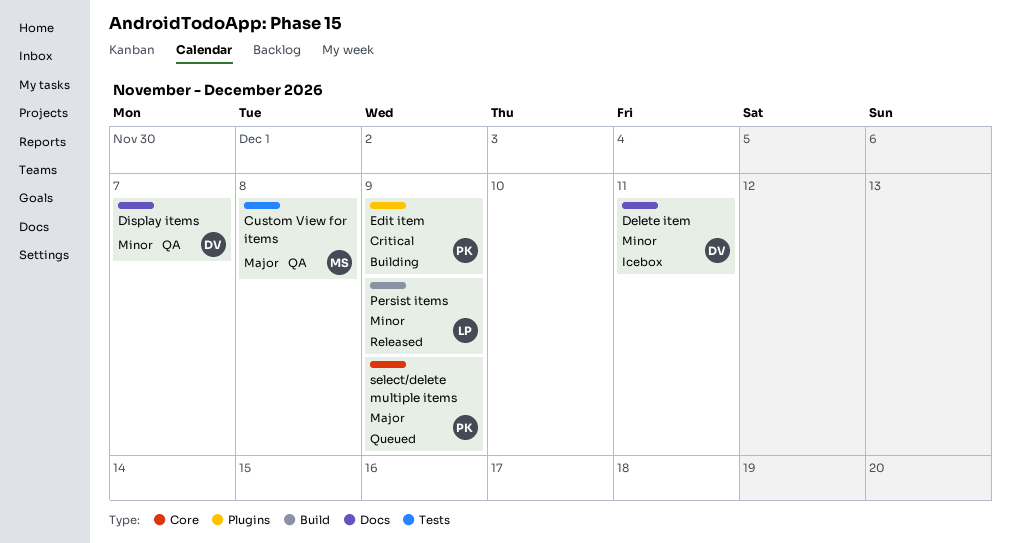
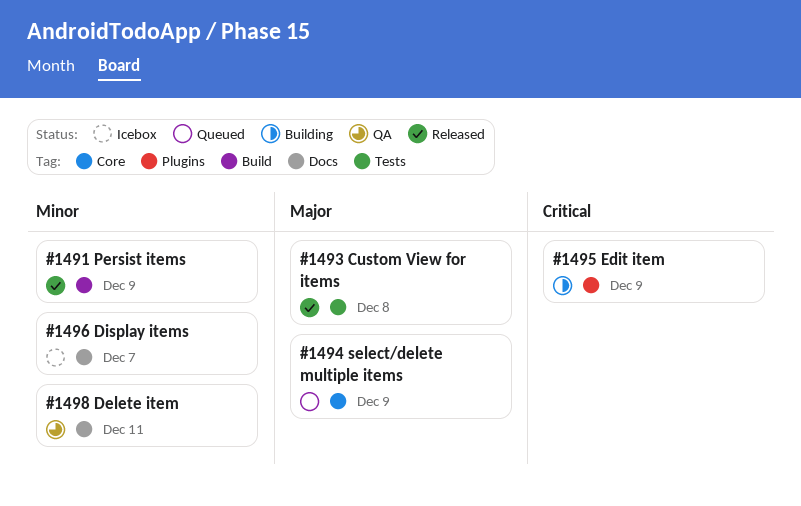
Custom View for items, status: QA -> Released
Delete item, status: Icebox -> QA
Display items, status: QA -> Icebox

